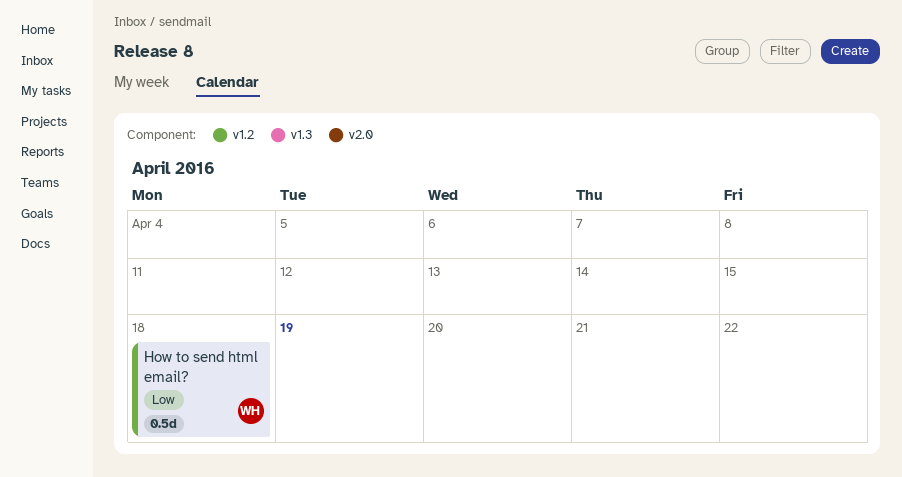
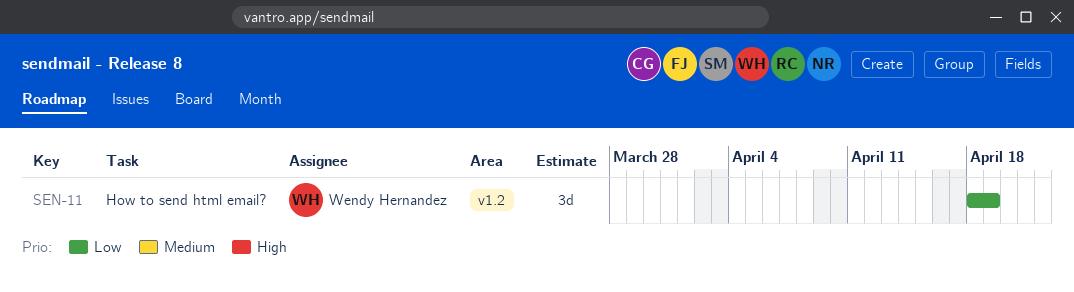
How to send html email?, estimate: 0.5d -> 3d
How to send html email?, due: Apr 18 -> Apr 19

